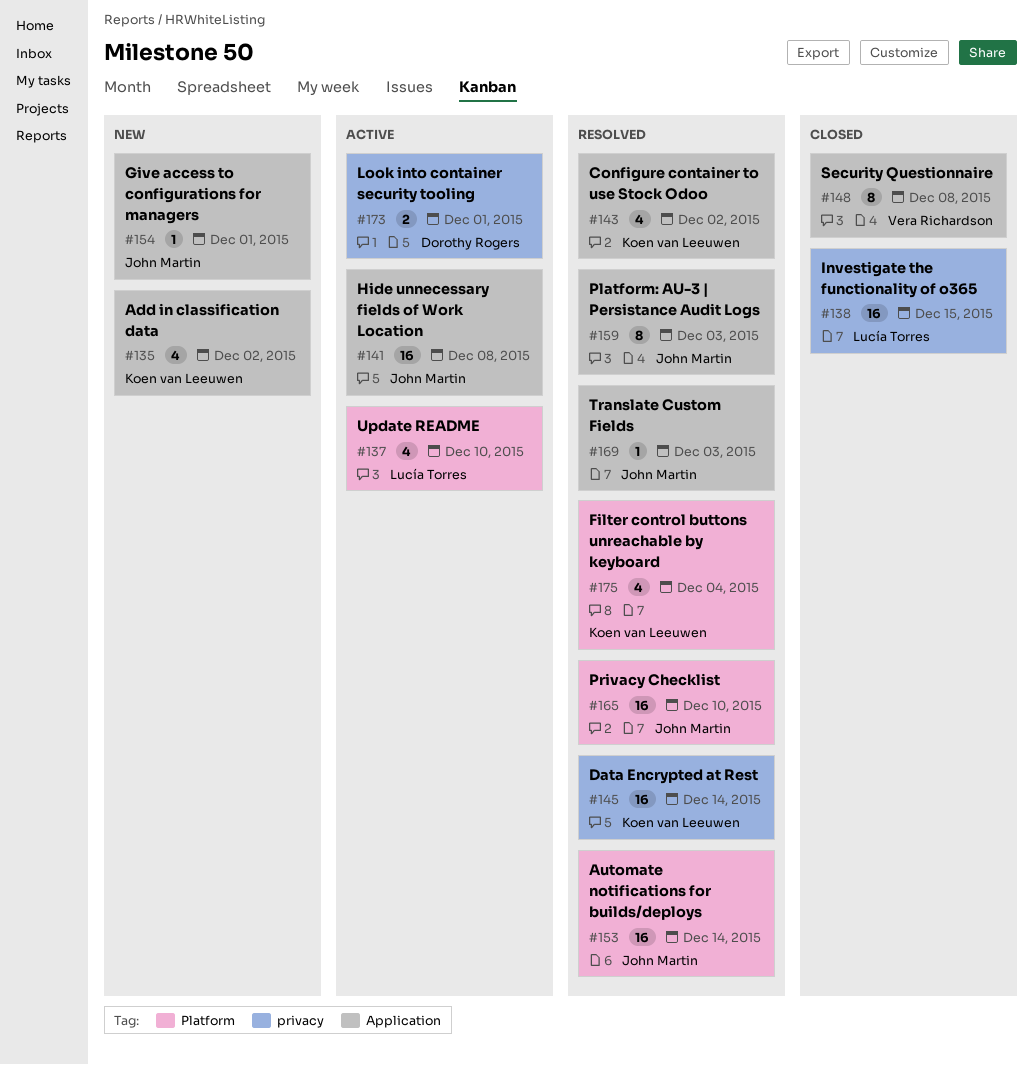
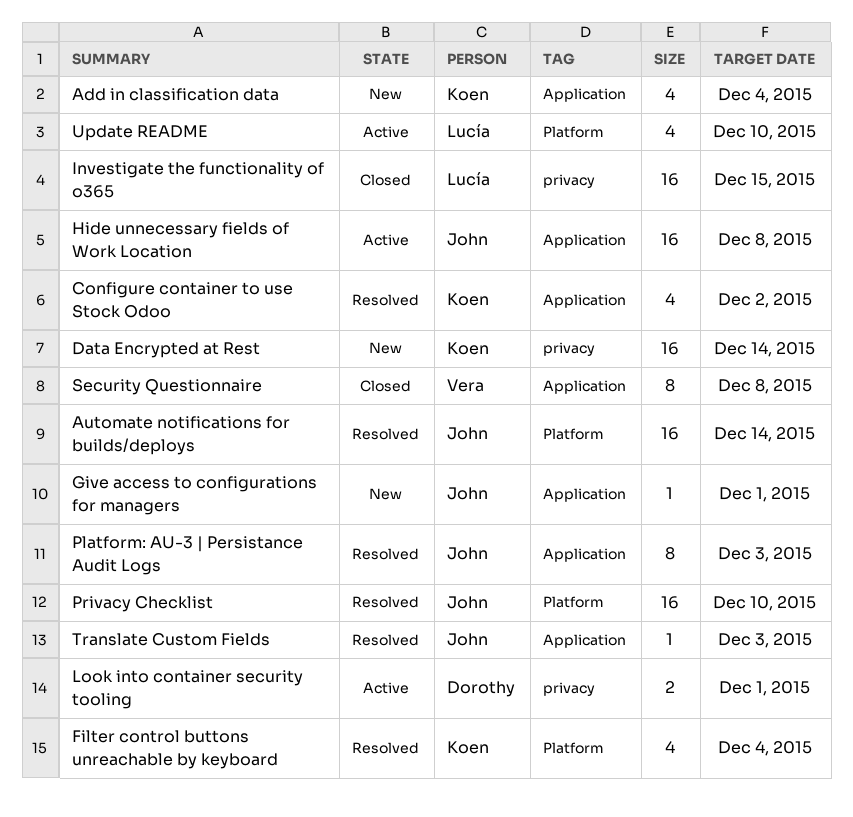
Add in classification data, due: Dec 2 -> Dec 4
Data Encrypted at Rest, status: Resolved -> New

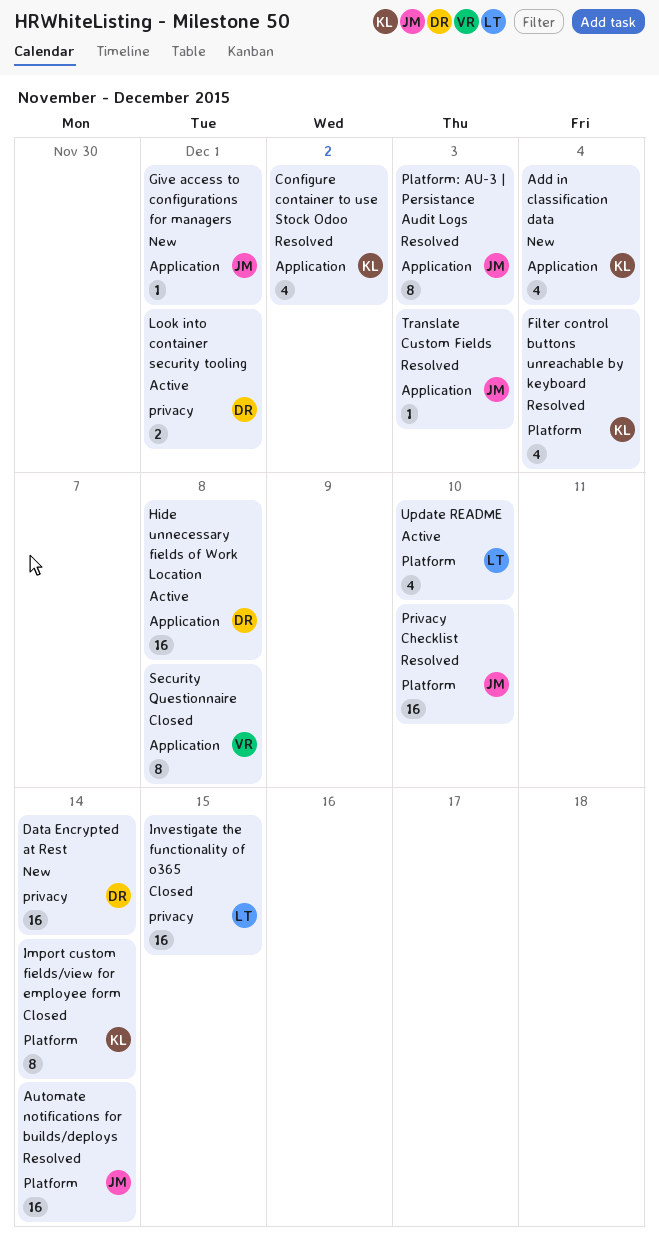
Data Encrypted at Rest, owner: Koen -> Dorothy
Hide unnecessary fields of Work Location, owner: John -> Dorothy
Import custom fields/view for employee form: none -> present

